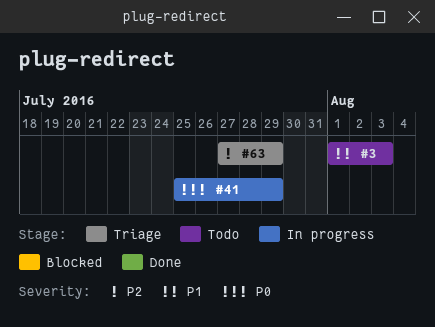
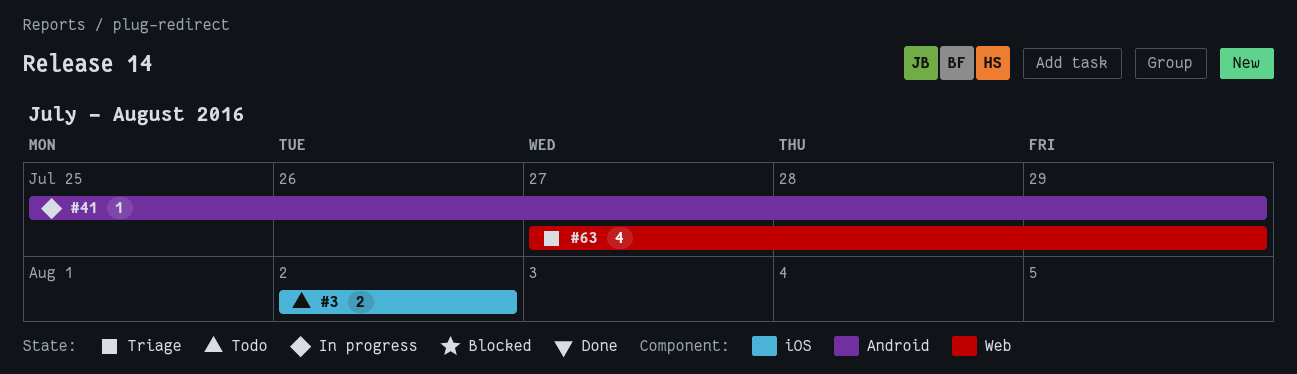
#3, start: Aug 1 -> Aug 2
#3, due: Aug 3 -> Aug 2

